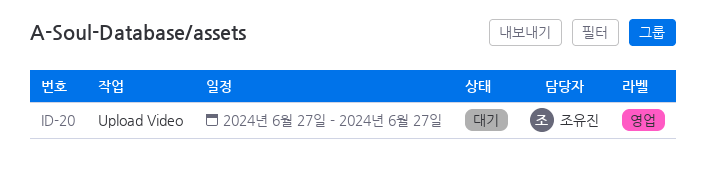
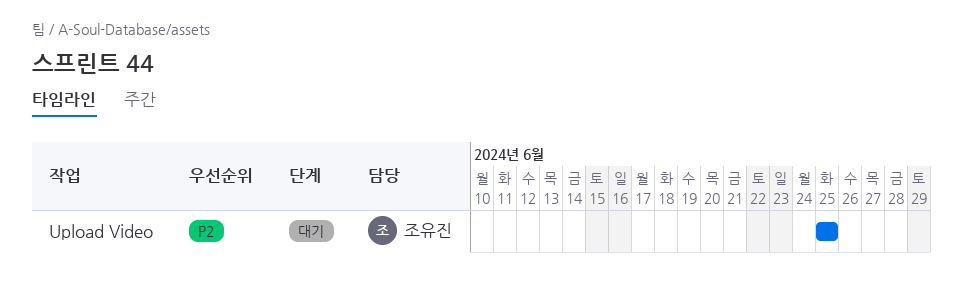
Upload Video, start: Jun 27 -> Jun 25
Upload Video, due: Jun 27 -> Jun 25

